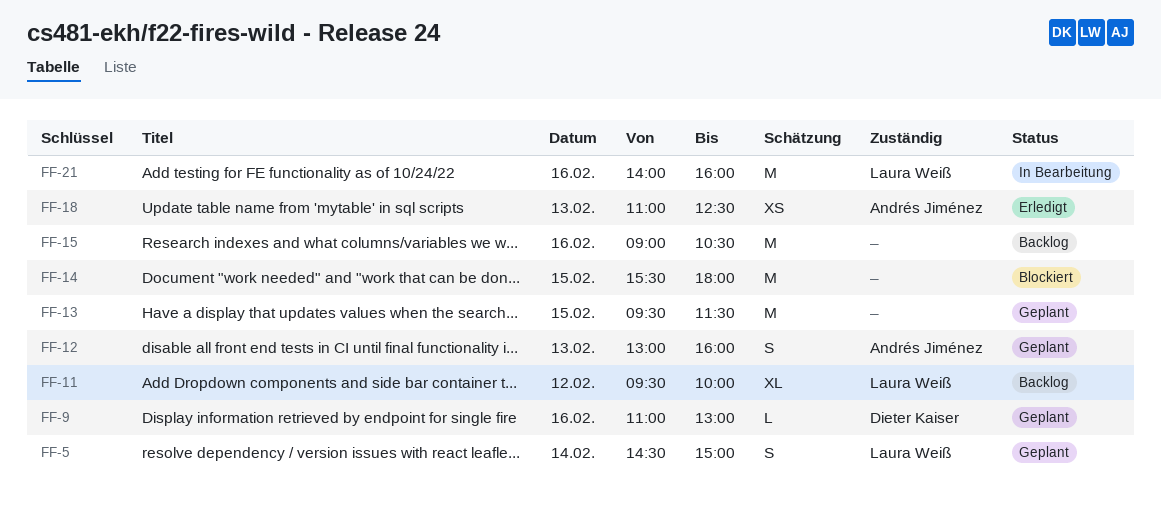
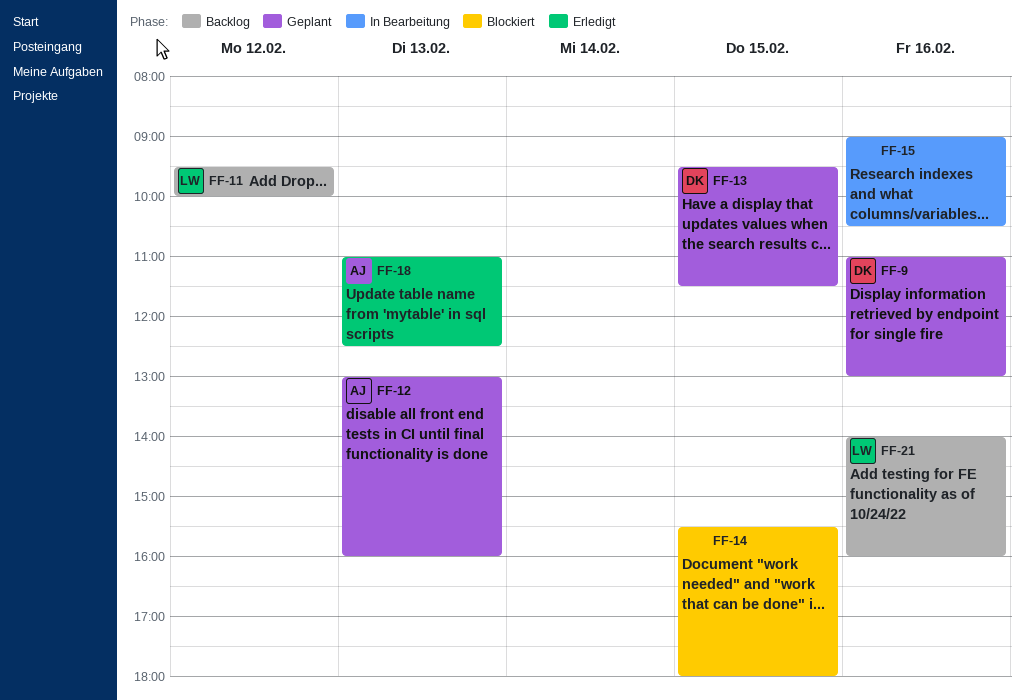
FF-5: present -> none
FF-13, owner: none -> Dieter Kaiser
FF-15, status: Backlog -> In Bearbeitung
FF-21, status: In Bearbeitung -> Backlog

